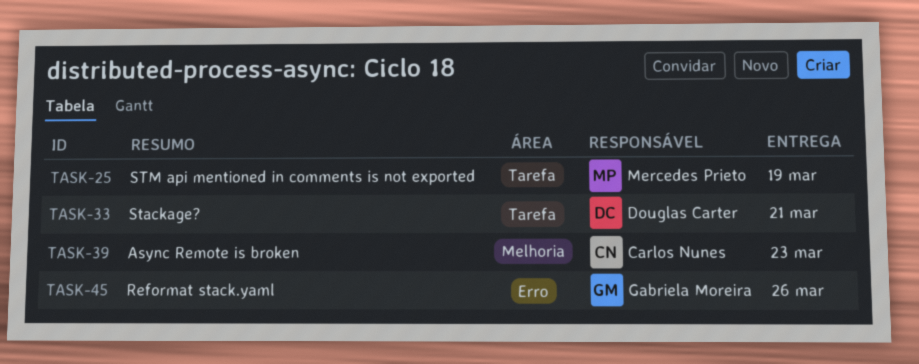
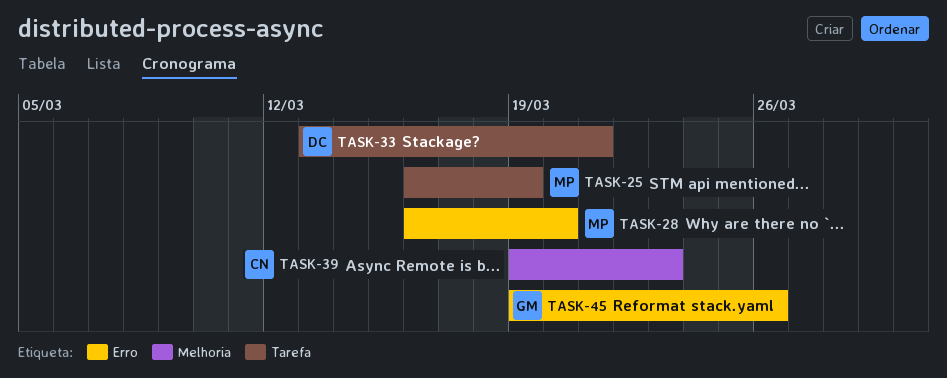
TASK-28: none -> present

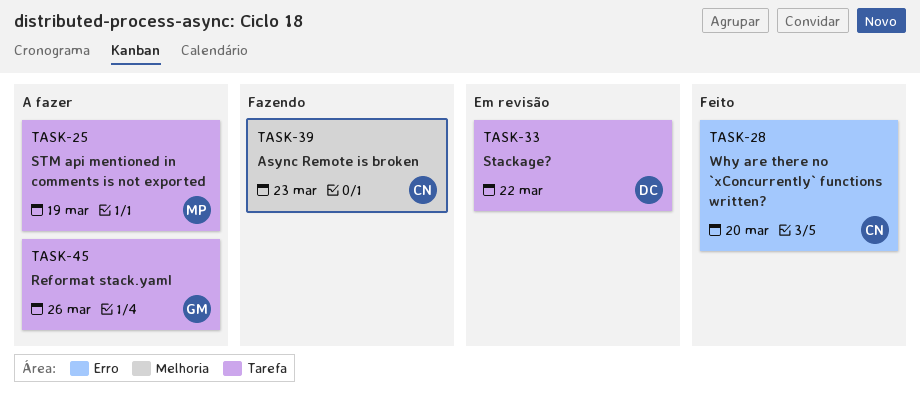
TASK-28, owner: MP -> CN
TASK-33, due: Mar 21 -> Mar 22
TASK-45, label: Erro -> Tarefa

